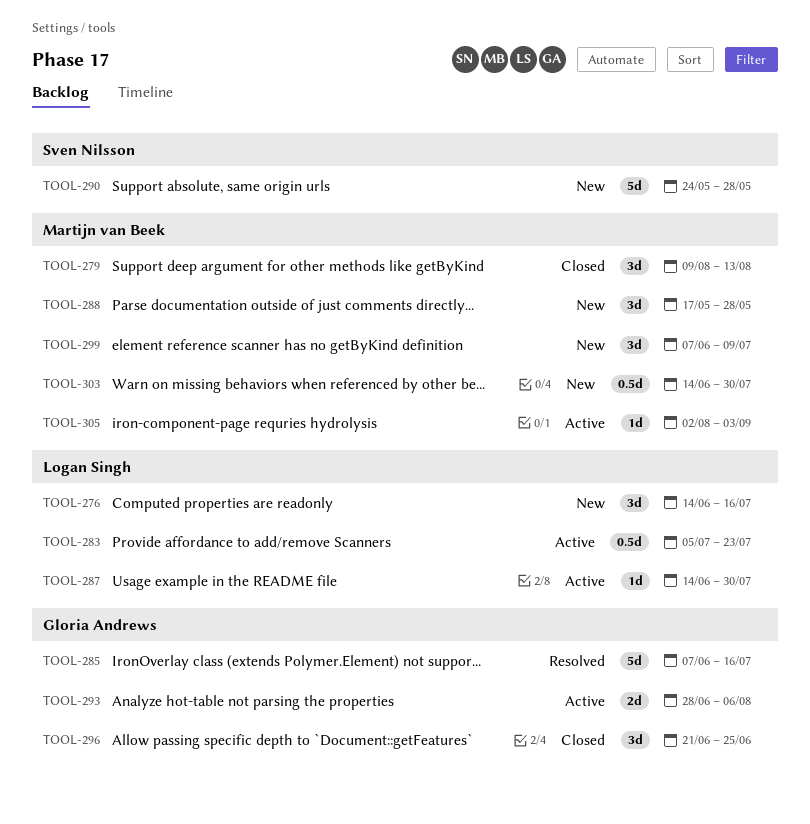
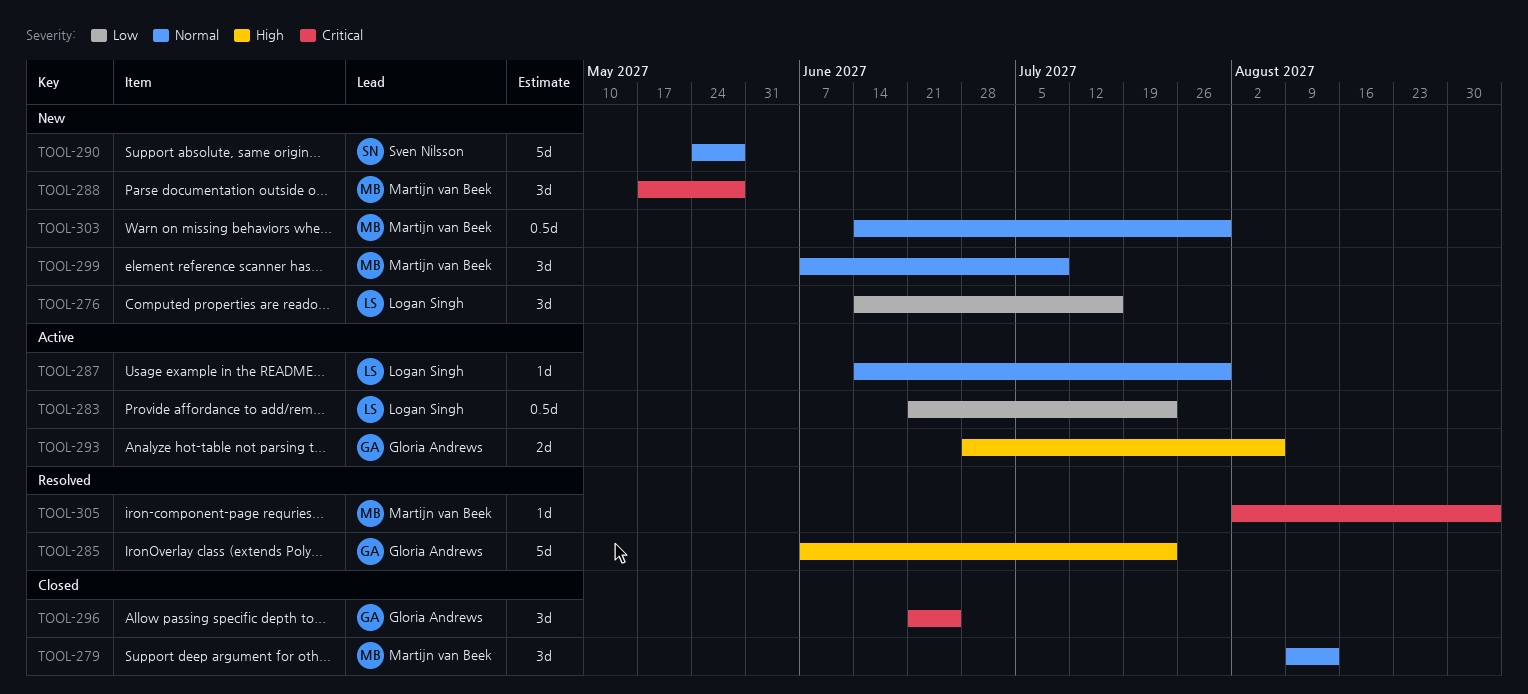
TOOL-283, start: Jul 5 -> Jun 21
TOOL-285, due: Jul 16 -> Jul 23
TOOL-305, status: Active -> Resolved

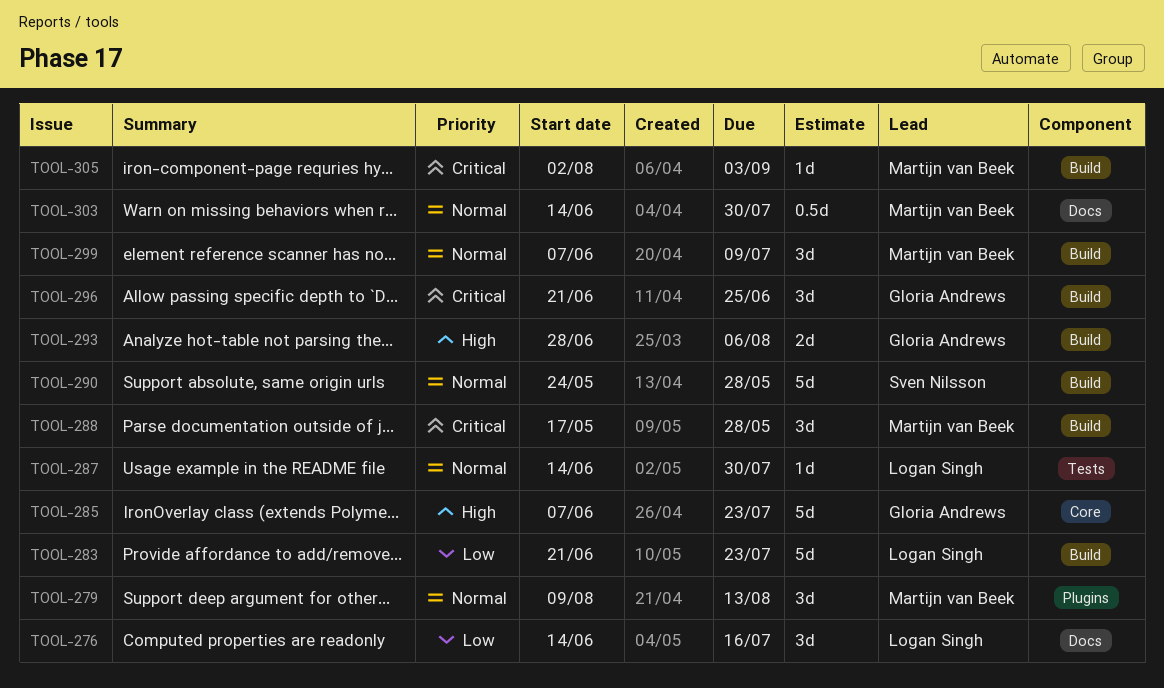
TOOL-283, estimate: 0.5d -> 5d

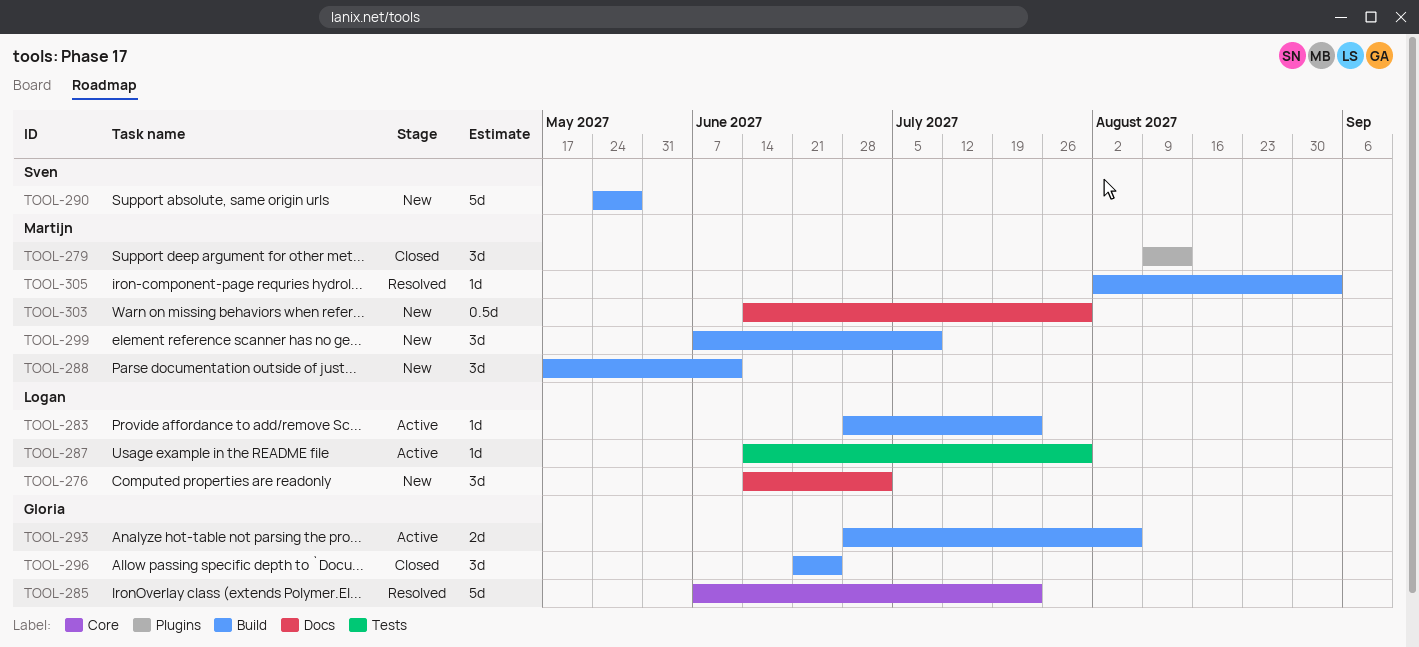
TOOL-276, due: Jul 16 -> Jul 2
TOOL-283, estimate: 5d -> 1d
TOOL-283, start: Jun 21 -> Jun 28
TOOL-288, due: May 28 -> Jun 11

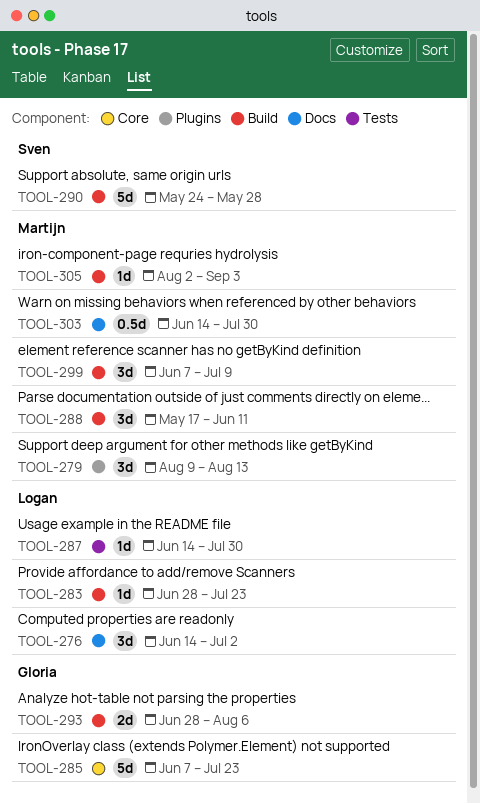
TOOL-296: present -> none

